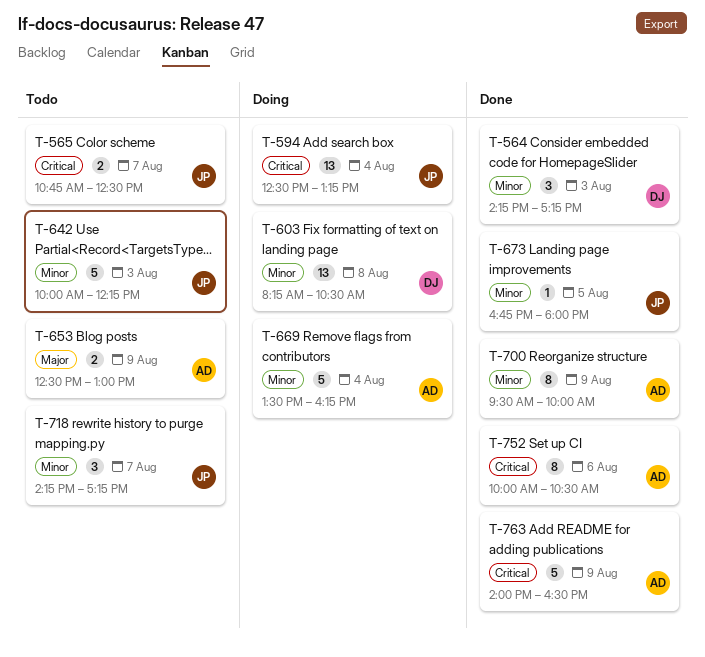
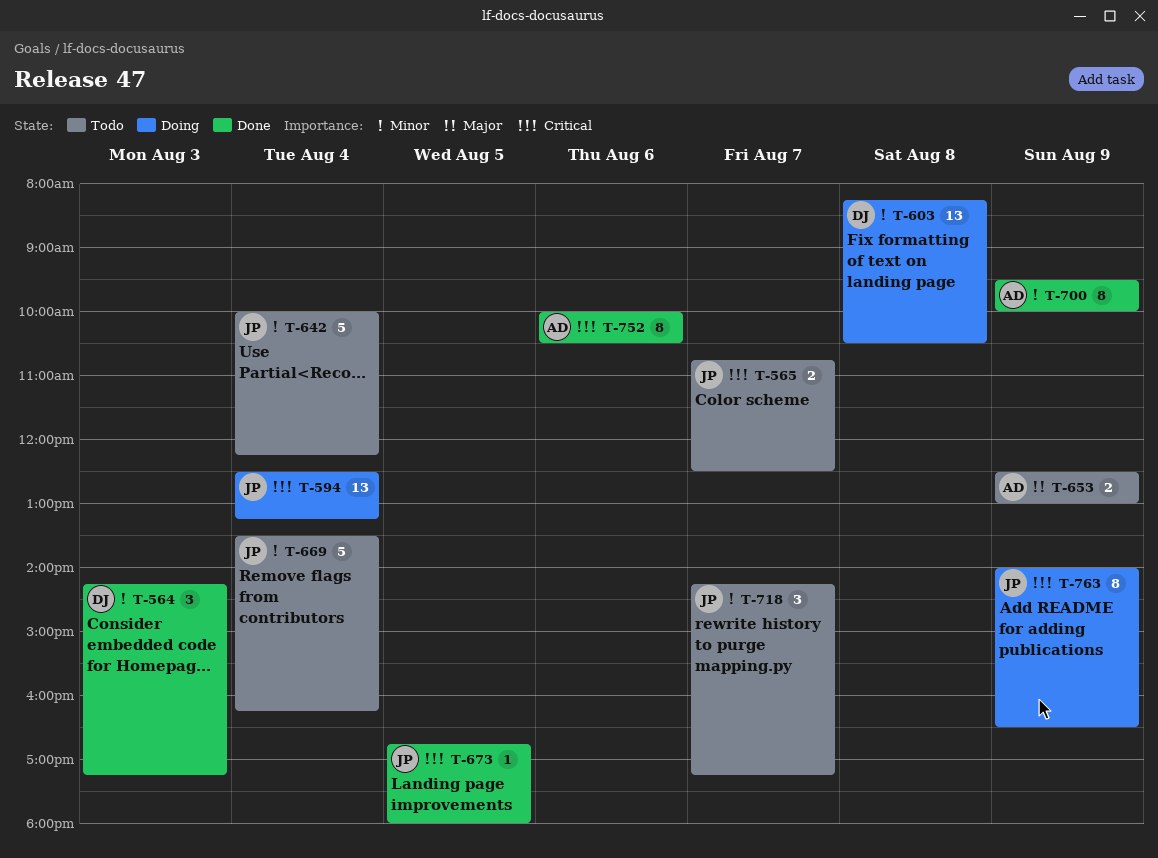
T-642, day: Aug 3 -> Aug 4
T-669, status: Doing -> Todo
T-669, owner: AD -> JP
T-673, priority: Minor -> Critical
T-763, status: Done -> Doing
T-763, owner: AD -> JP
T-763, estimate: 5 -> 8

